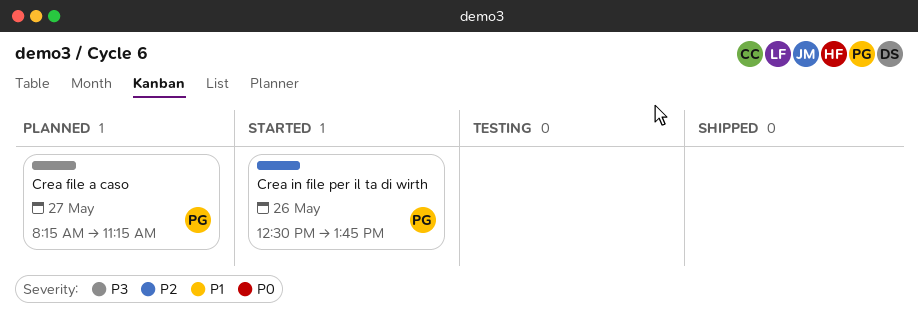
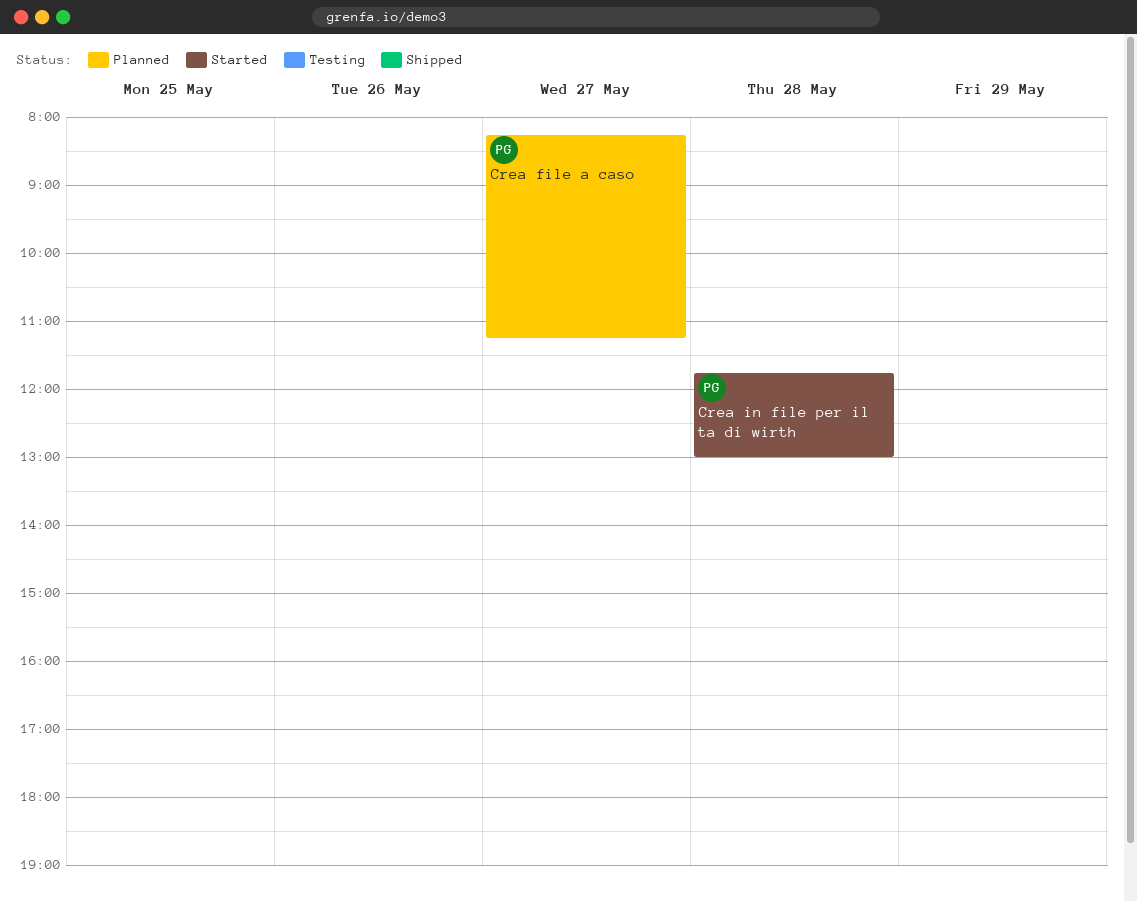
Crea in file per il ta di wirth, day: May 26 -> May 28
Crea in file per il ta di wirth, begins: 12:30 -> 11:45
Crea in file per il ta di wirth, ends: 13:45 -> 13:00

